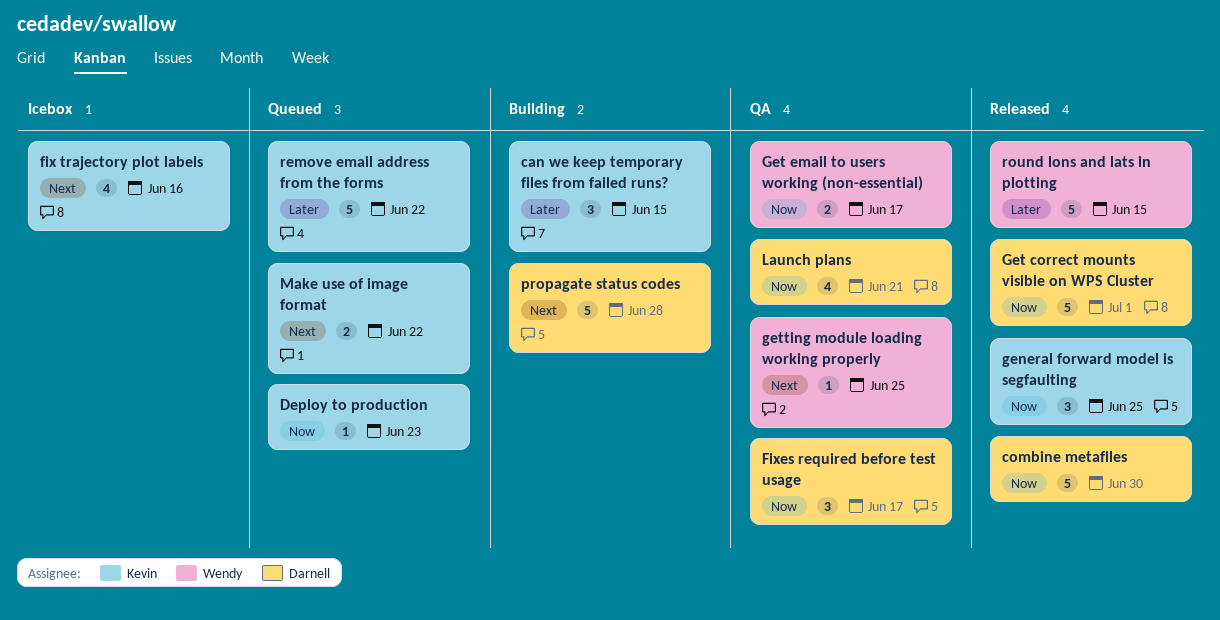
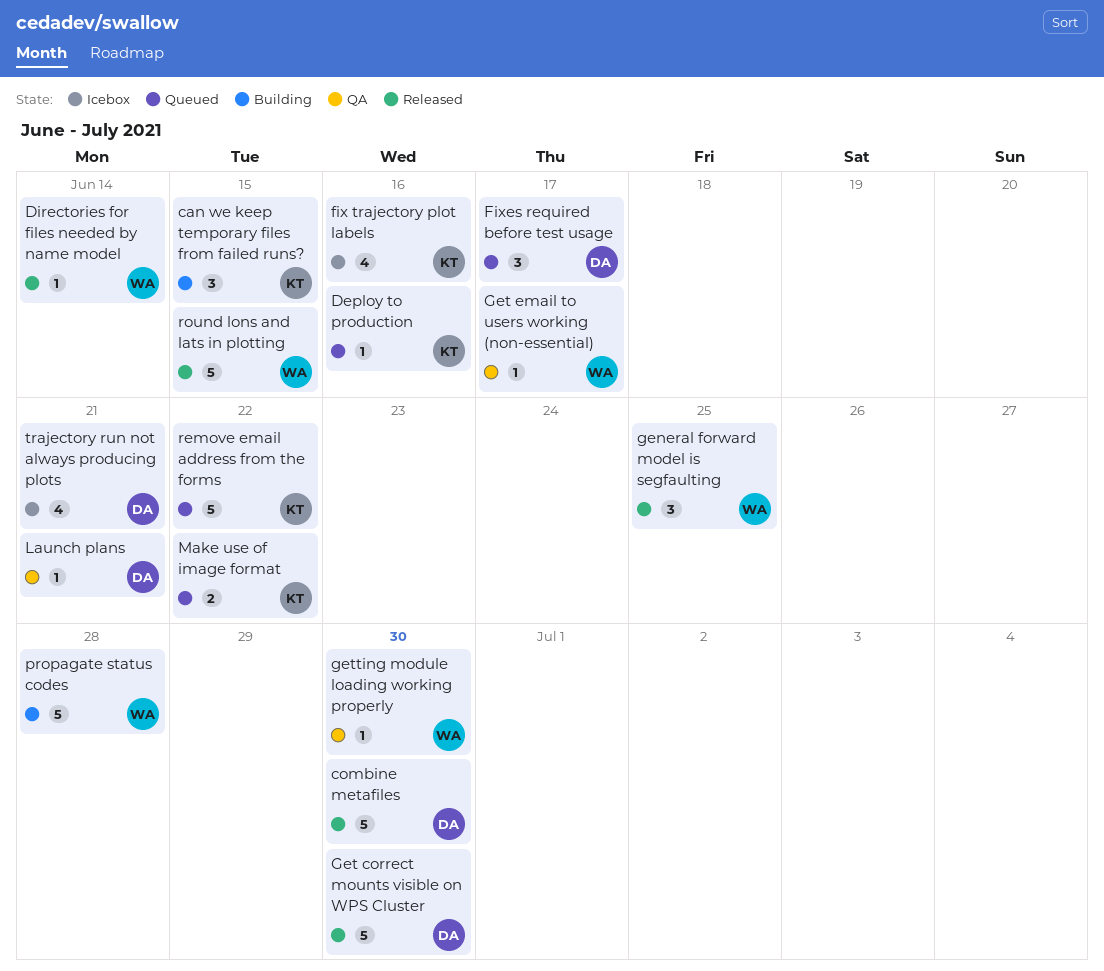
Deploy to production, due: Jun 23 -> Jun 16
Directories for files needed by name model: none -> present
Fixes required before test usage, status: QA -> Queued
general forward model is segfaulting, owner: Kevin -> Wendy
Get correct mounts visible on WPS Cluster, due: Jul 1 -> Jun 30
Get email to users working (non-essential), estimate: 2 -> 1
getting module loading working properly, due: Jun 25 -> Jun 30
Launch plans, estimate: 4 -> 1
propagate status codes, owner: Darnell -> Wendy
trajectory run not always producing plots: none -> present

